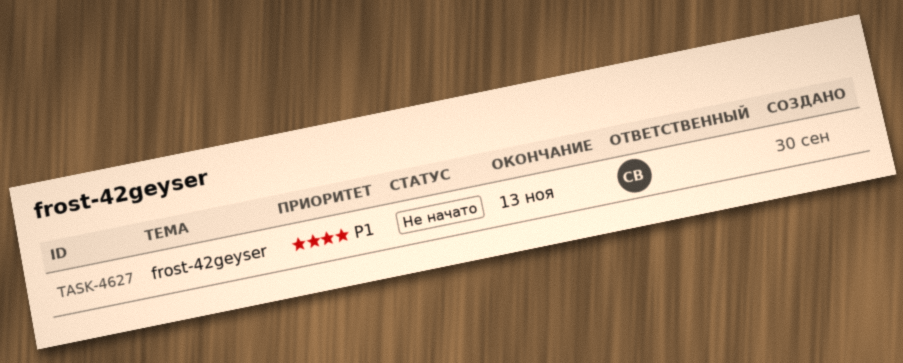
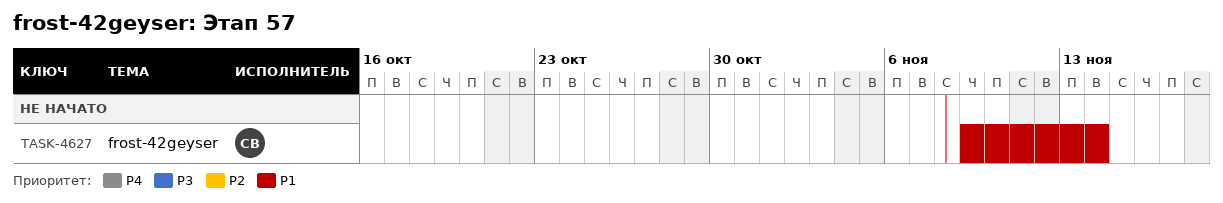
TASK-4627, due: Nov 13 -> Nov 14

